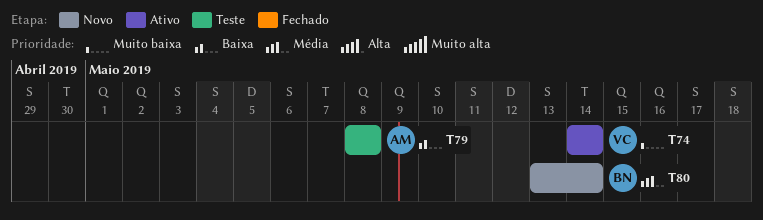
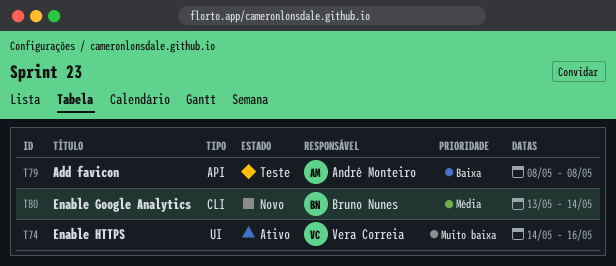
T74, due: May 14 -> May 16

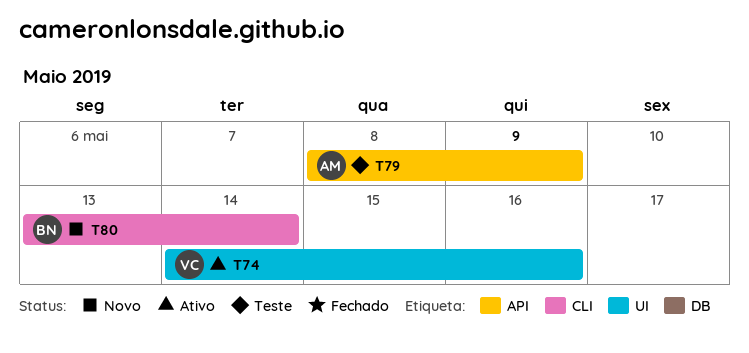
T79, due: May 8 -> May 9

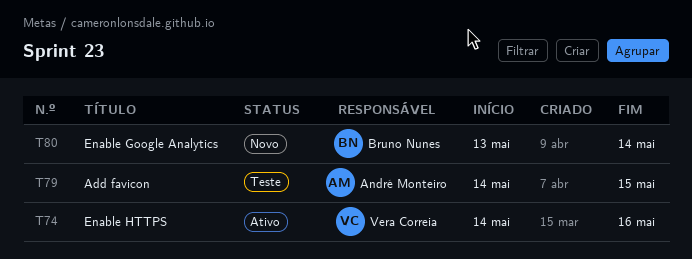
T79, start: May 8 -> May 14
T79, due: May 9 -> May 15

